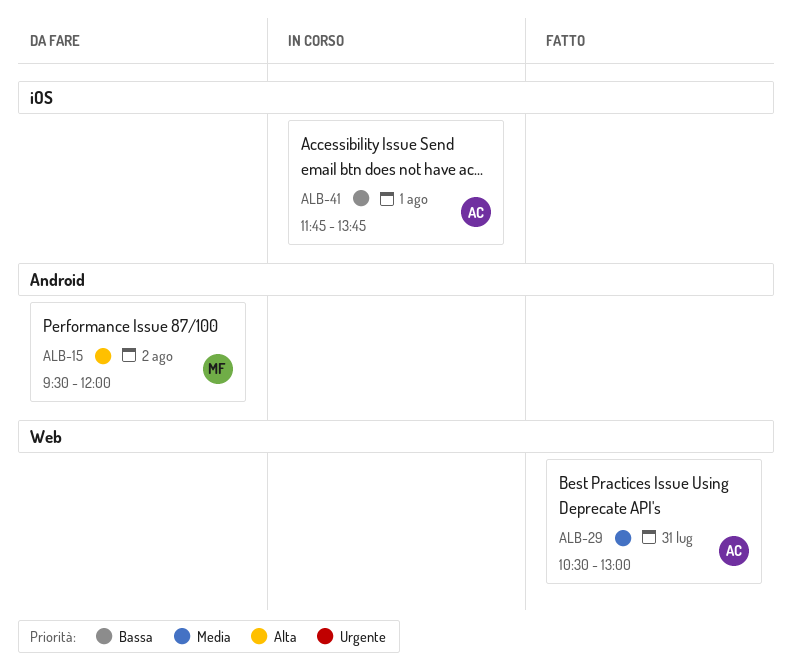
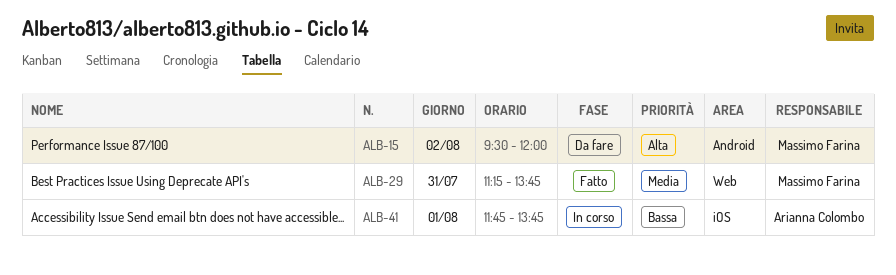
ALB-29, owner: Arianna Colombo -> Massimo Farina
ALB-29, begins: 10:30 -> 11:15
ALB-29, ends: 13:00 -> 13:45

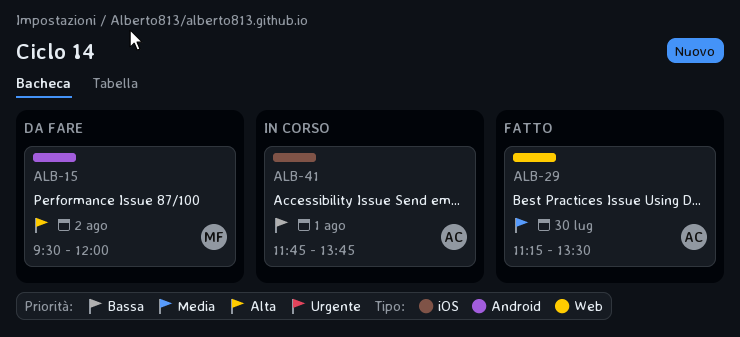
ALB-29, owner: Massimo Farina -> Arianna Colombo
ALB-29, day: Jul 31 -> Jul 30
ALB-29, ends: 13:45 -> 13:30

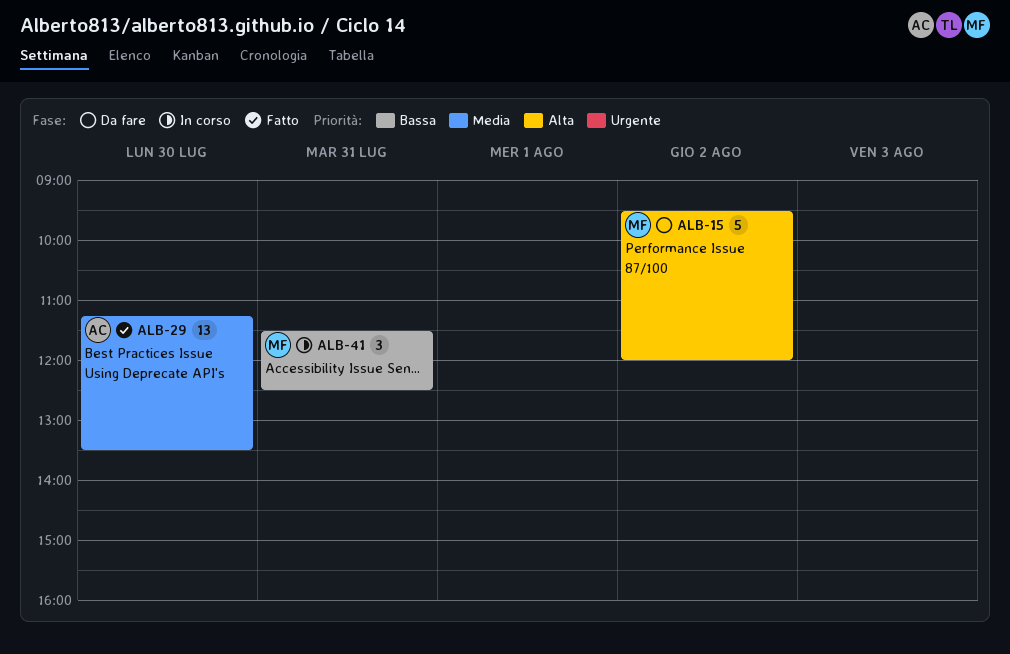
ALB-41, owner: AC -> MF
ALB-41, day: Aug 1 -> Jul 31
ALB-41, begins: 11:45 -> 11:30
ALB-41, ends: 13:45 -> 12:30

